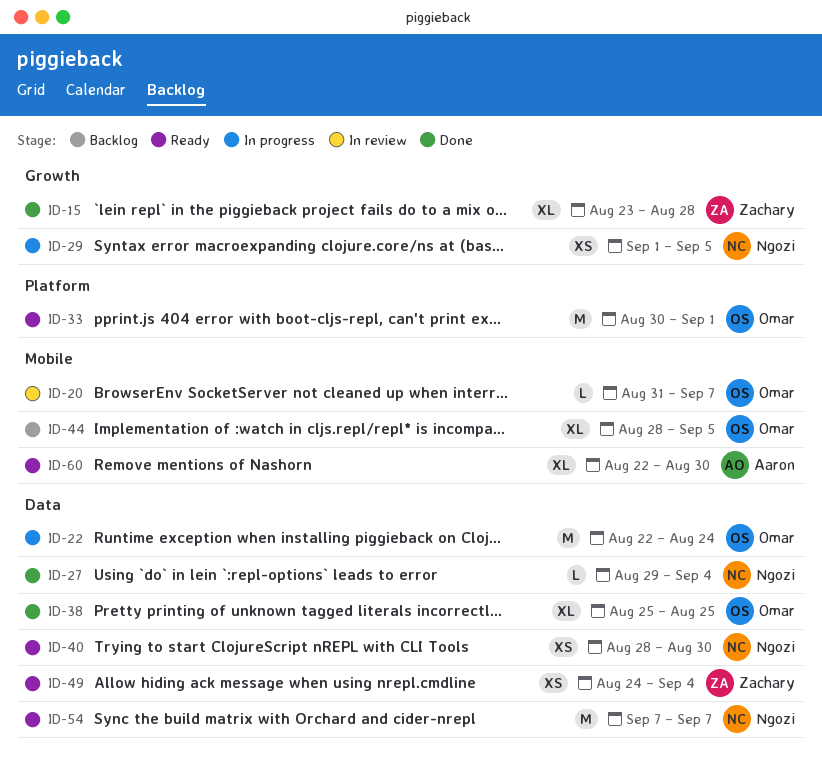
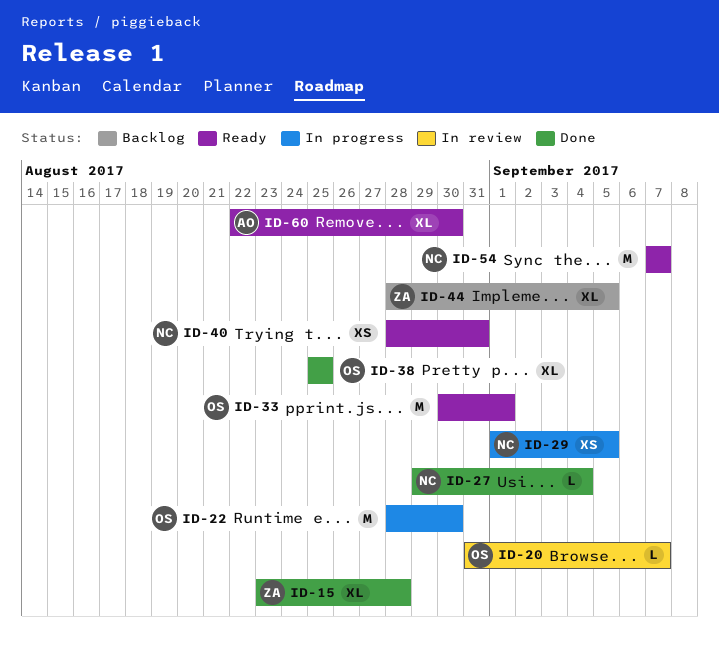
ID-22, start: Aug 22 -> Aug 28
ID-22, due: Aug 24 -> Aug 30
ID-40, due: Aug 30 -> Aug 31
ID-44, owner: Omar -> Zachary
ID-49: present -> none

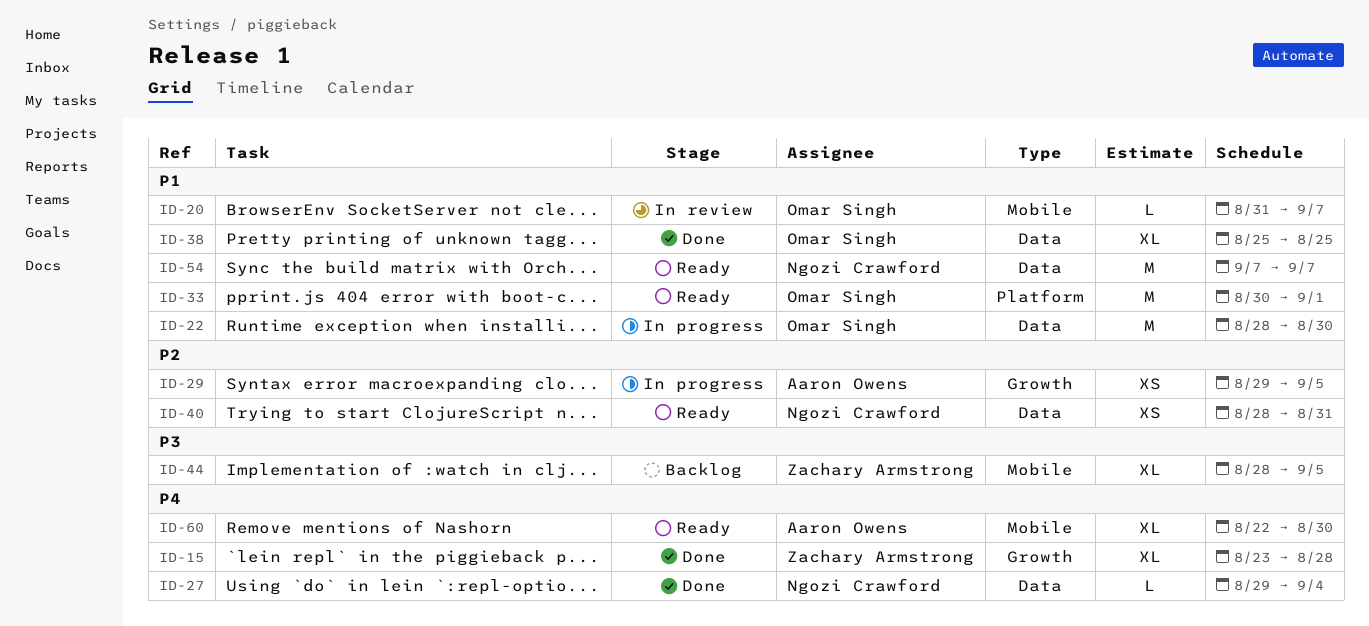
ID-29, owner: Ngozi Crawford -> Aaron Owens
ID-29, start: Sep 1 -> Aug 29

